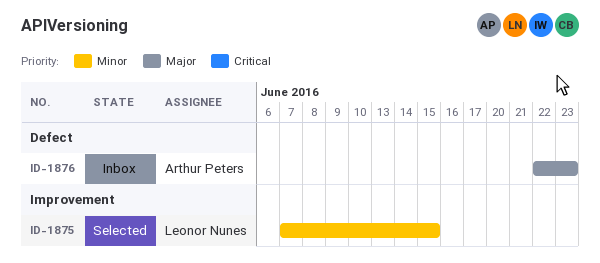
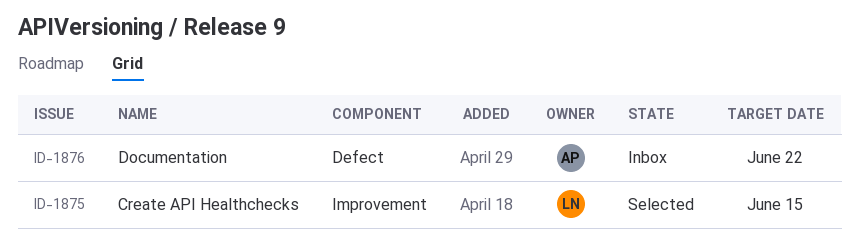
ID-1876, due: Jun 23 -> Jun 22

